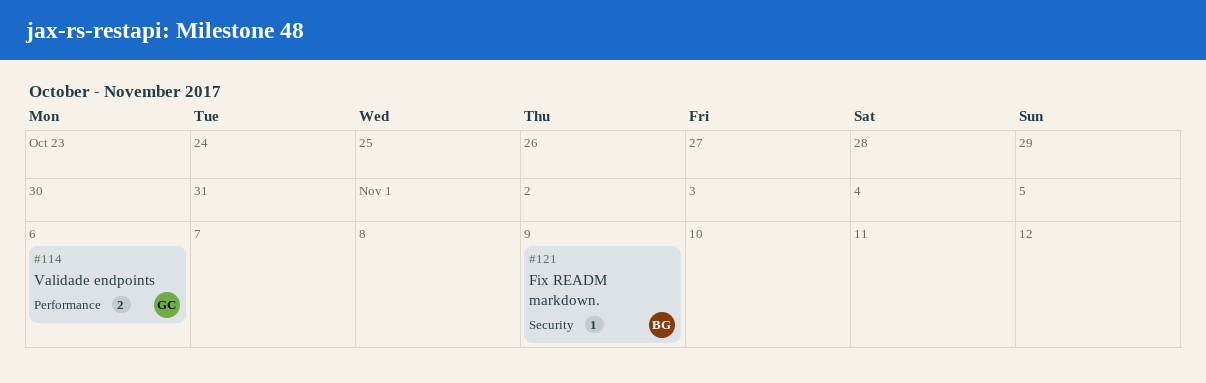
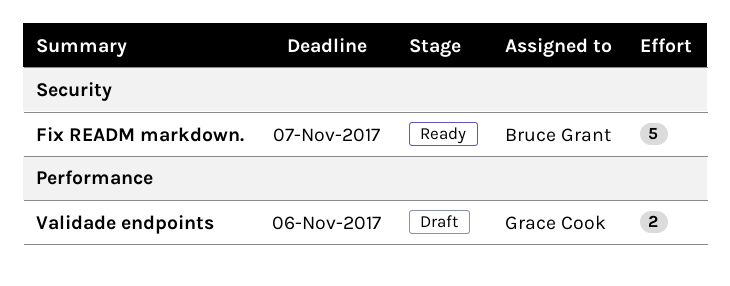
Fix READM markdown., estimate: 1 -> 5
Fix READM markdown., due: Nov 9 -> Nov 7

